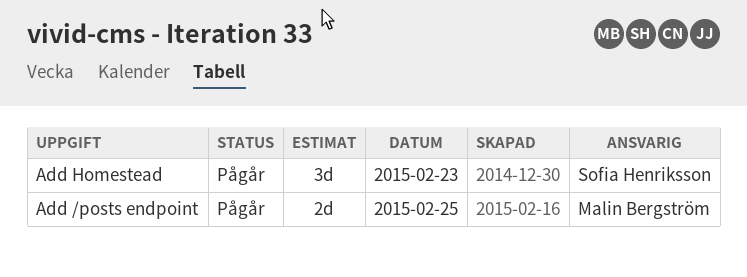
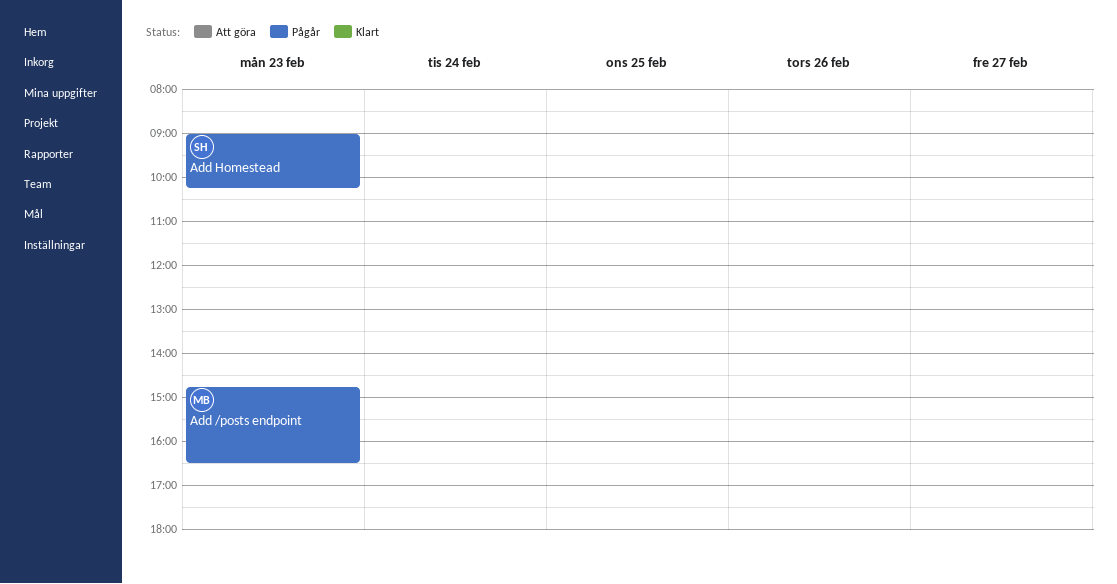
Add /posts endpoint, day: Feb 25 -> Feb 23

